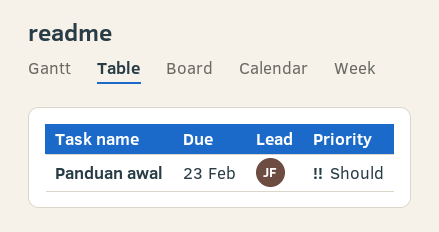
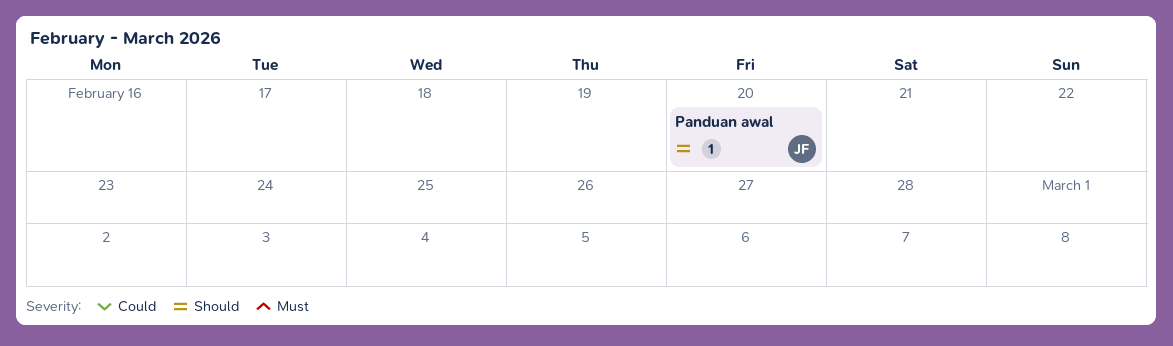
Panduan awal, due: Feb 23 -> Feb 20

